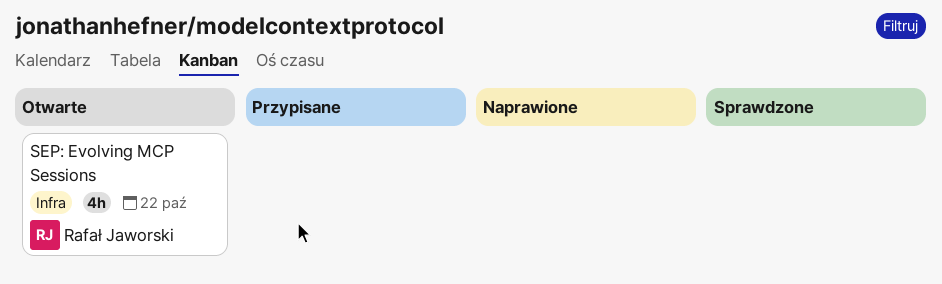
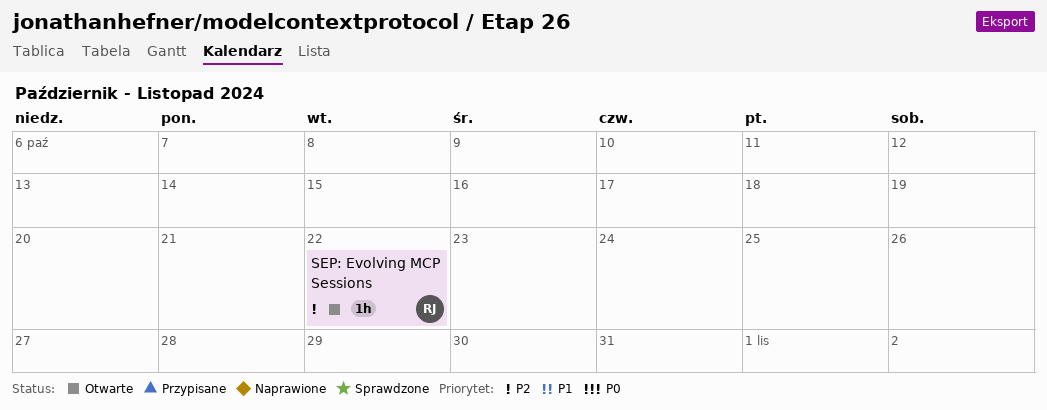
SEP: Evolving MCP Sessions, estimate: 4h -> 1h

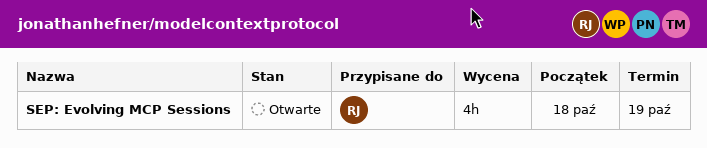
SEP: Evolving MCP Sessions, estimate: 1h -> 4h
SEP: Evolving MCP Sessions, due: Oct 22 -> Oct 19

